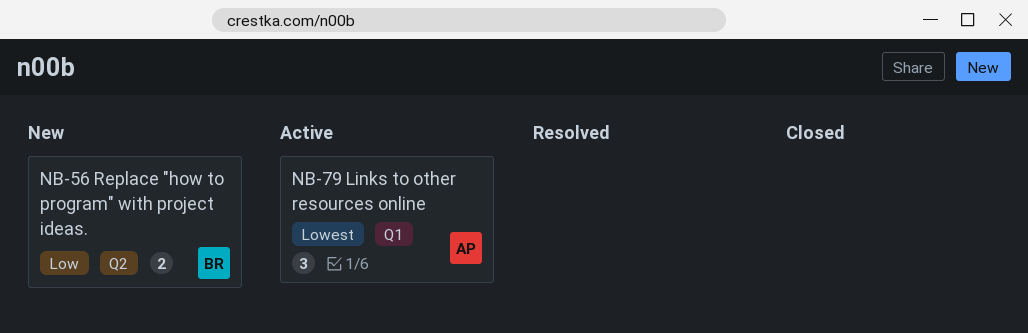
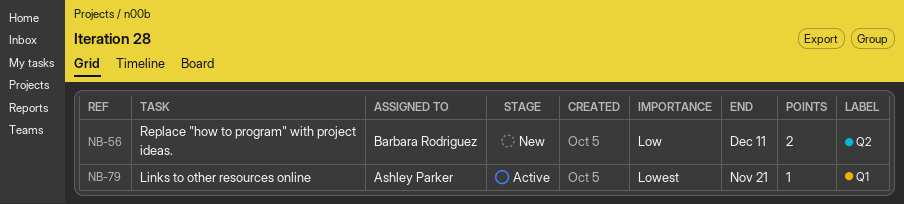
NB-79, estimate: 3 -> 1

